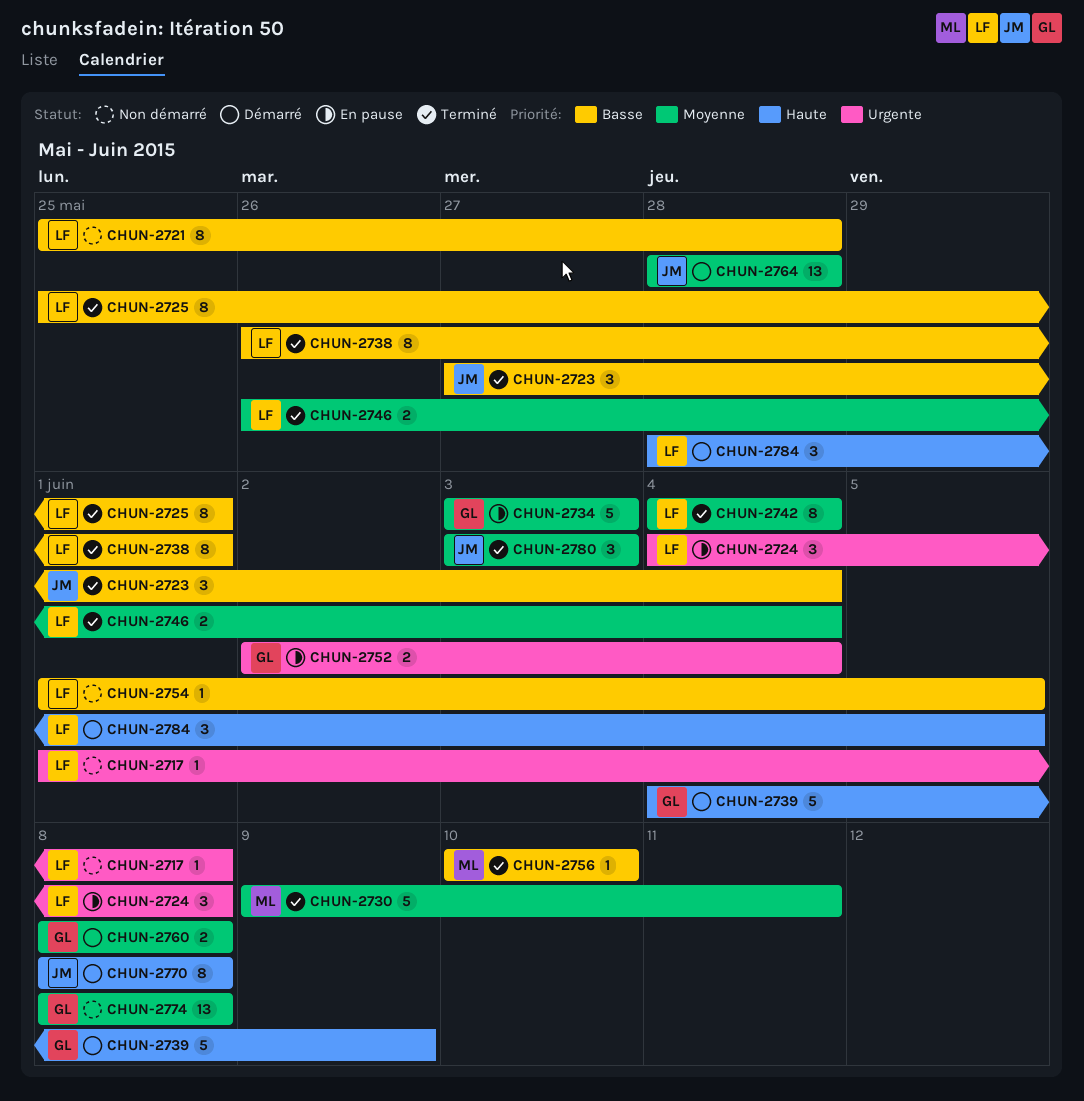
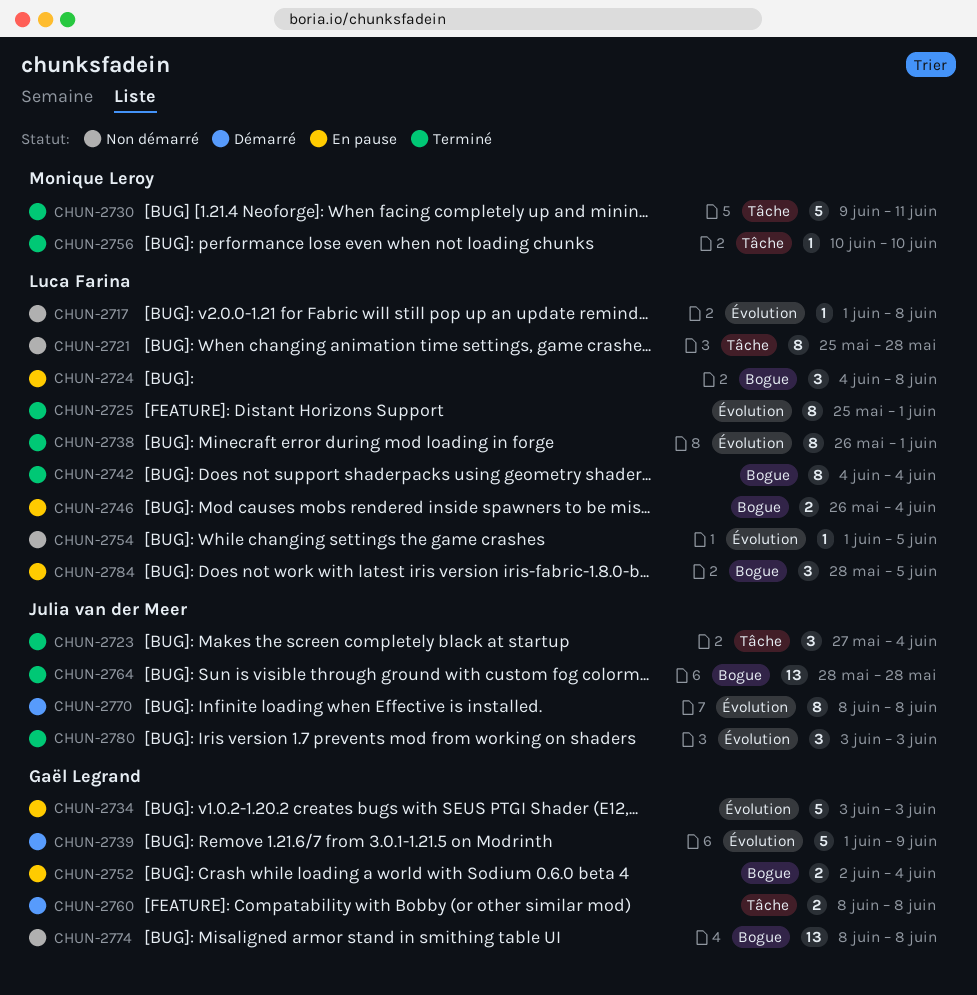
CHUN-2739, start: Jun 4 -> Jun 1
CHUN-2746, status: Terminé -> En pause
CHUN-2764, status: Démarré -> Terminé
CHUN-2784, status: Démarré -> En pause

